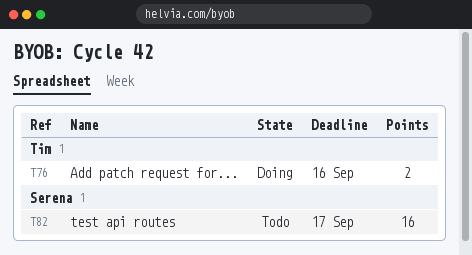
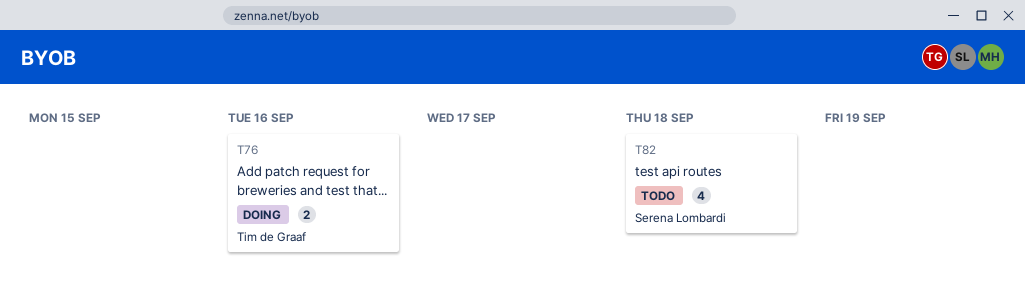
T82, estimate: 16 -> 4
T82, due: Sep 17 -> Sep 18

